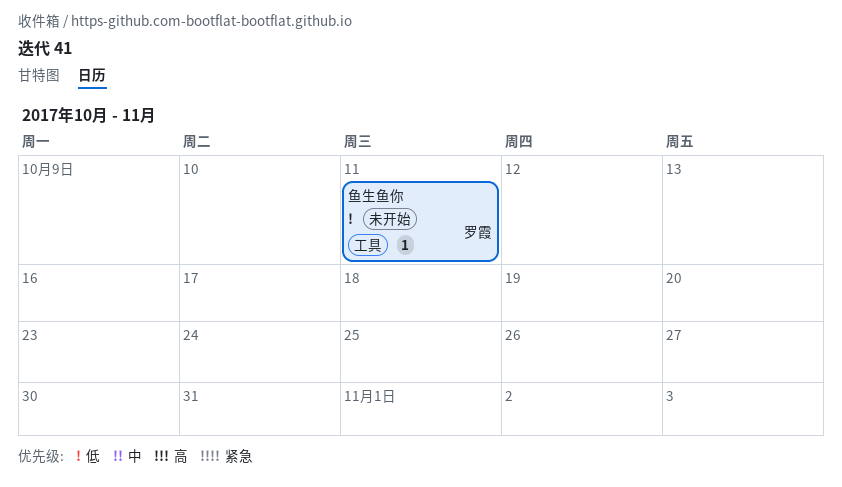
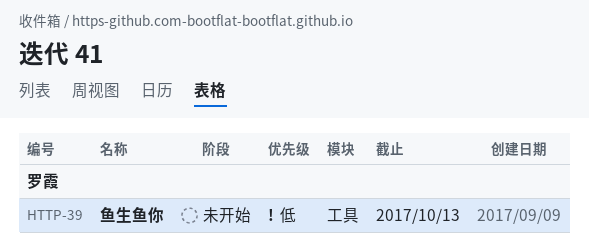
鱼生鱼你, due: Oct 11 -> Oct 13

